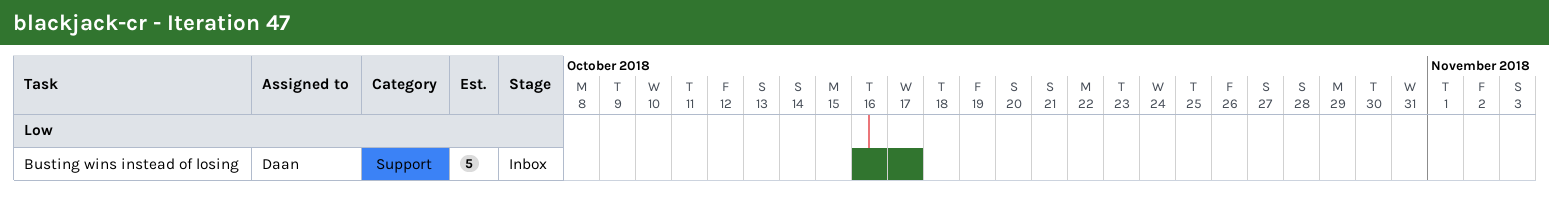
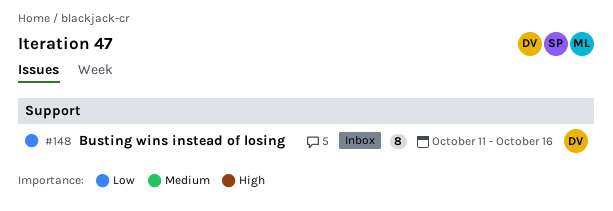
Busting wins instead of losing, estimate: 5 -> 8
Busting wins instead of losing, start: Oct 16 -> Oct 11
Busting wins instead of losing, due: Oct 17 -> Oct 16

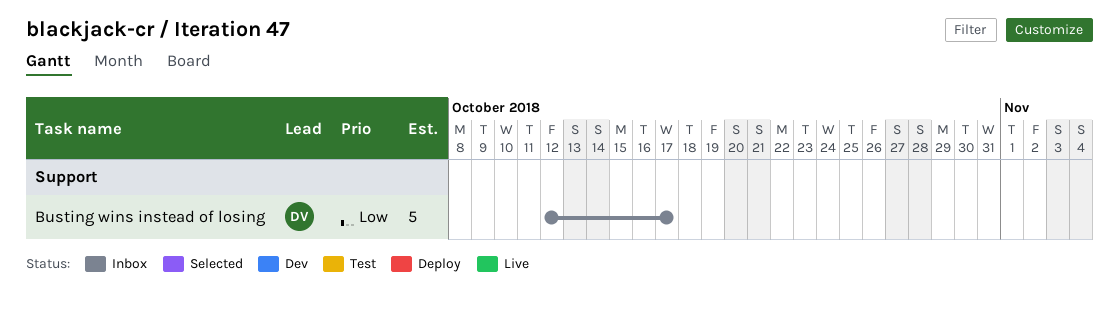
Busting wins instead of losing, estimate: 8 -> 5
Busting wins instead of losing, start: Oct 11 -> Oct 12
Busting wins instead of losing, due: Oct 16 -> Oct 17

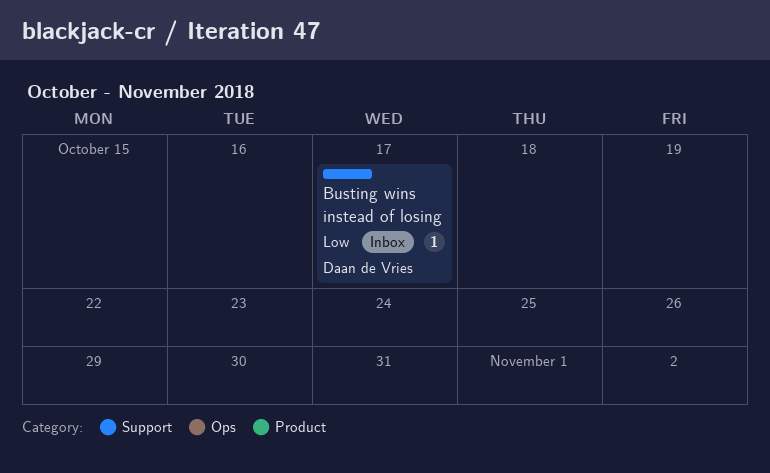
Busting wins instead of losing, estimate: 5 -> 1

